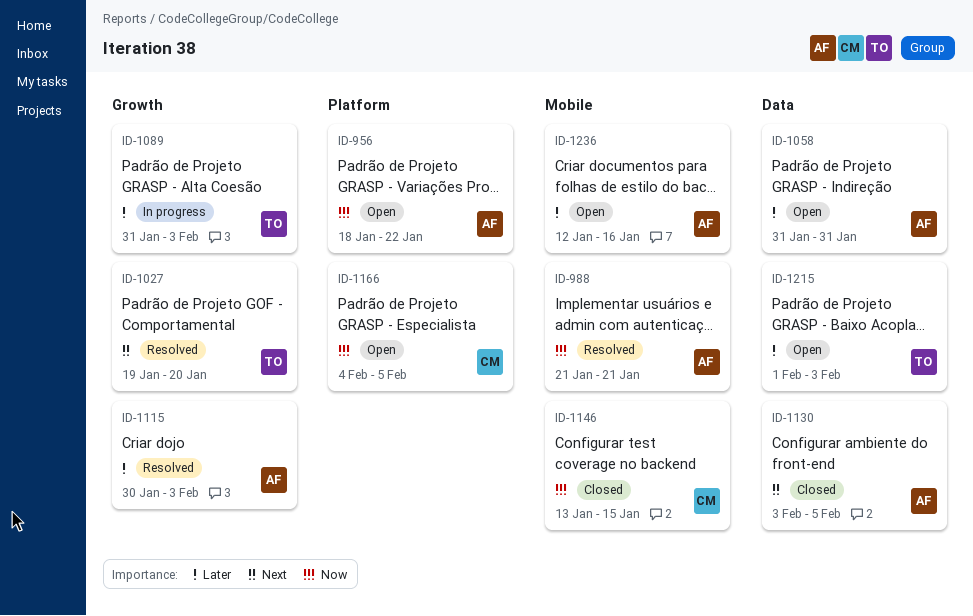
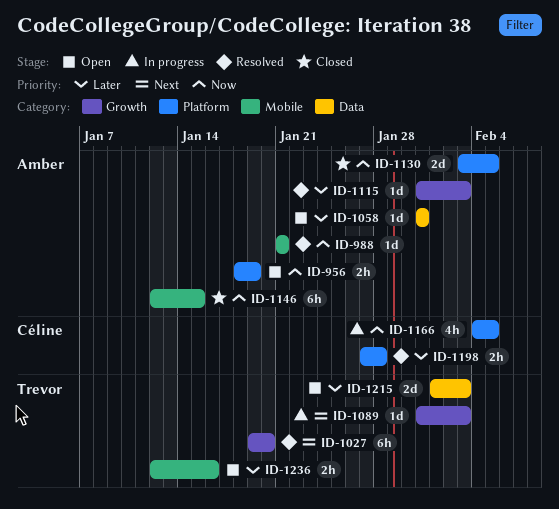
ID-956, due: Jan 22 -> Jan 19
ID-1089, priority: Later -> Next
ID-1115, start: Jan 30 -> Jan 31
ID-1130, priority: Next -> Now
ID-1130, label: Data -> Platform
ID-1146, owner: Céline -> Amber
ID-1146, start: Jan 13 -> Jan 12
ID-1166, status: Open -> In progress
ID-1198: none -> present
ID-1236, owner: Amber -> Trevor

